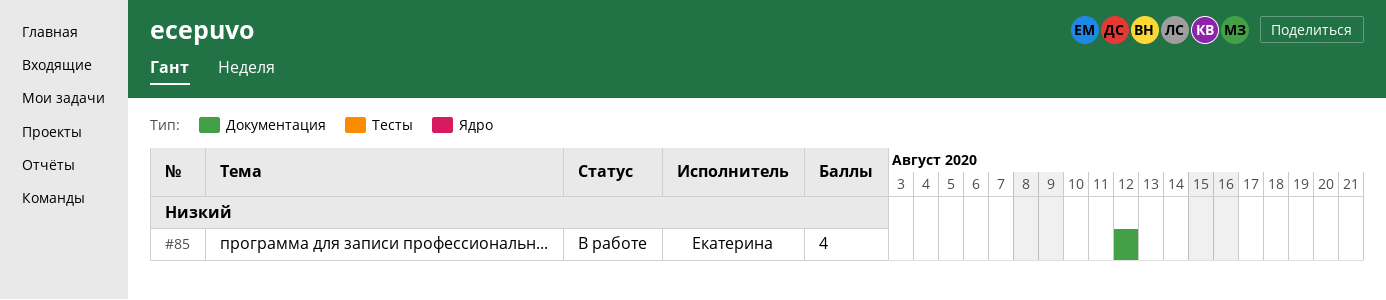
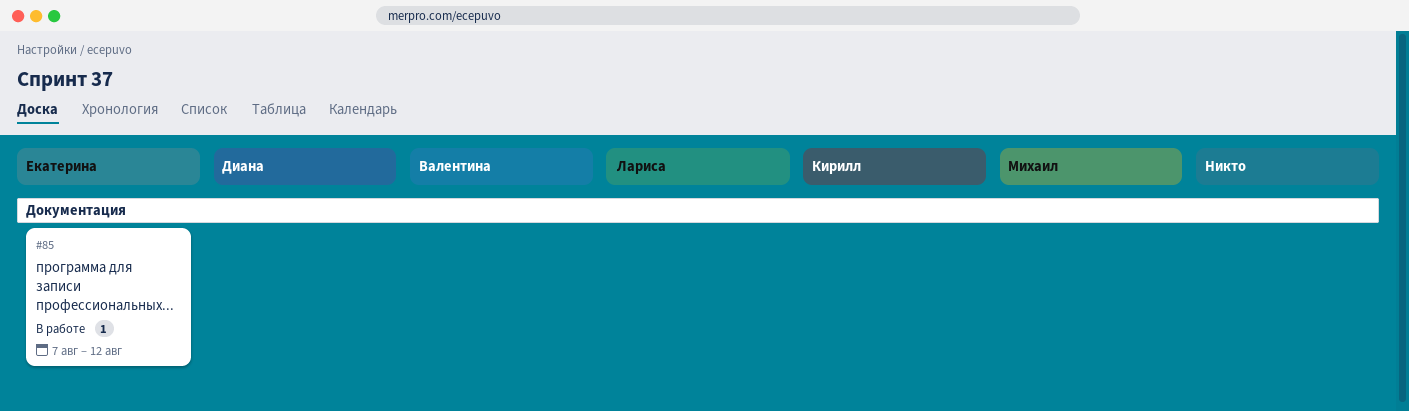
#85, estimate: 4 -> 1
#85, start: Aug 12 -> Aug 7

